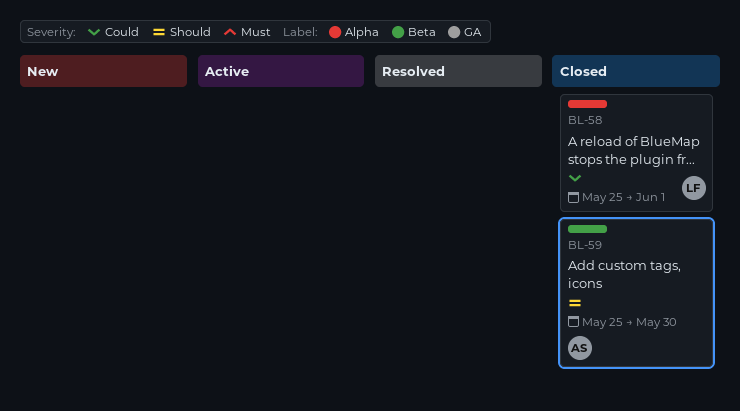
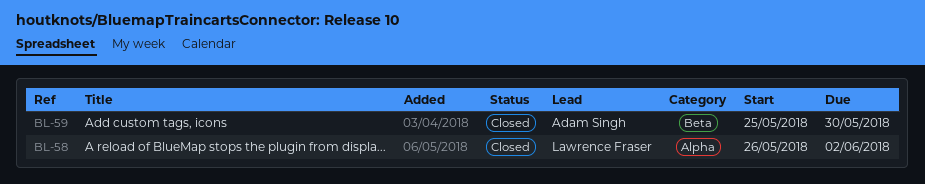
BL-58, start: May 25 -> May 26
BL-58, due: Jun 1 -> Jun 2

